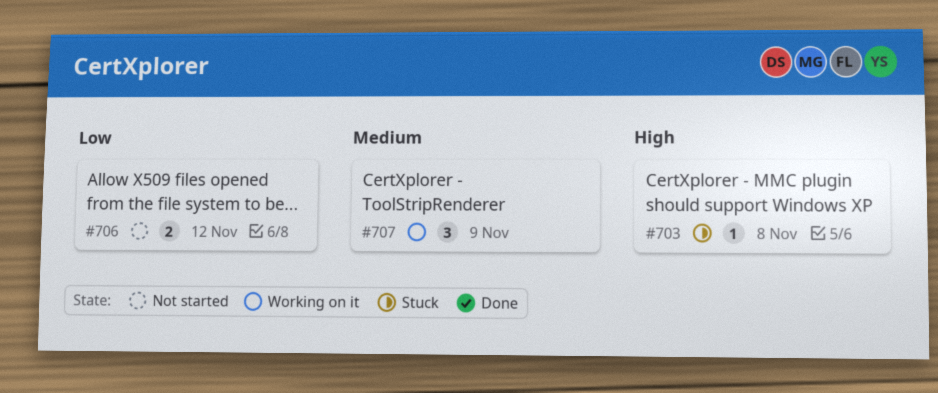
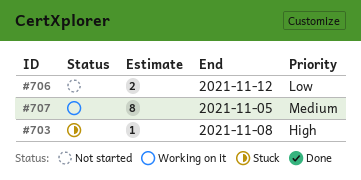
#707, estimate: 3 -> 8
#707, due: Nov 9 -> Nov 5

